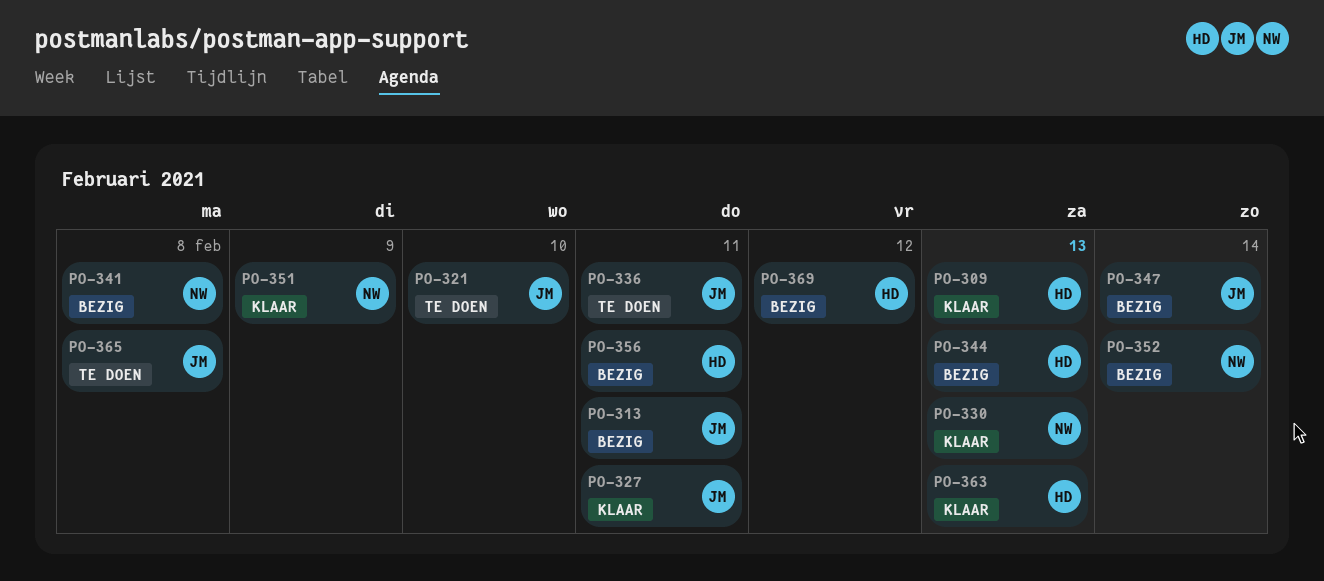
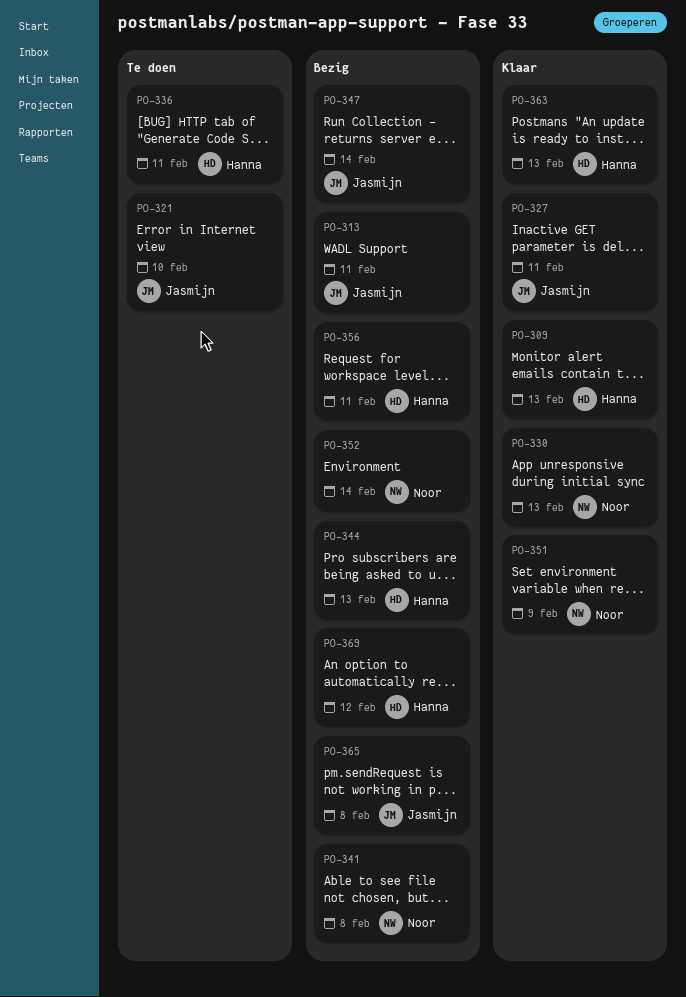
PO-336, owner: Jasmijn -> Hanna
PO-365, status: Te doen -> Bezig

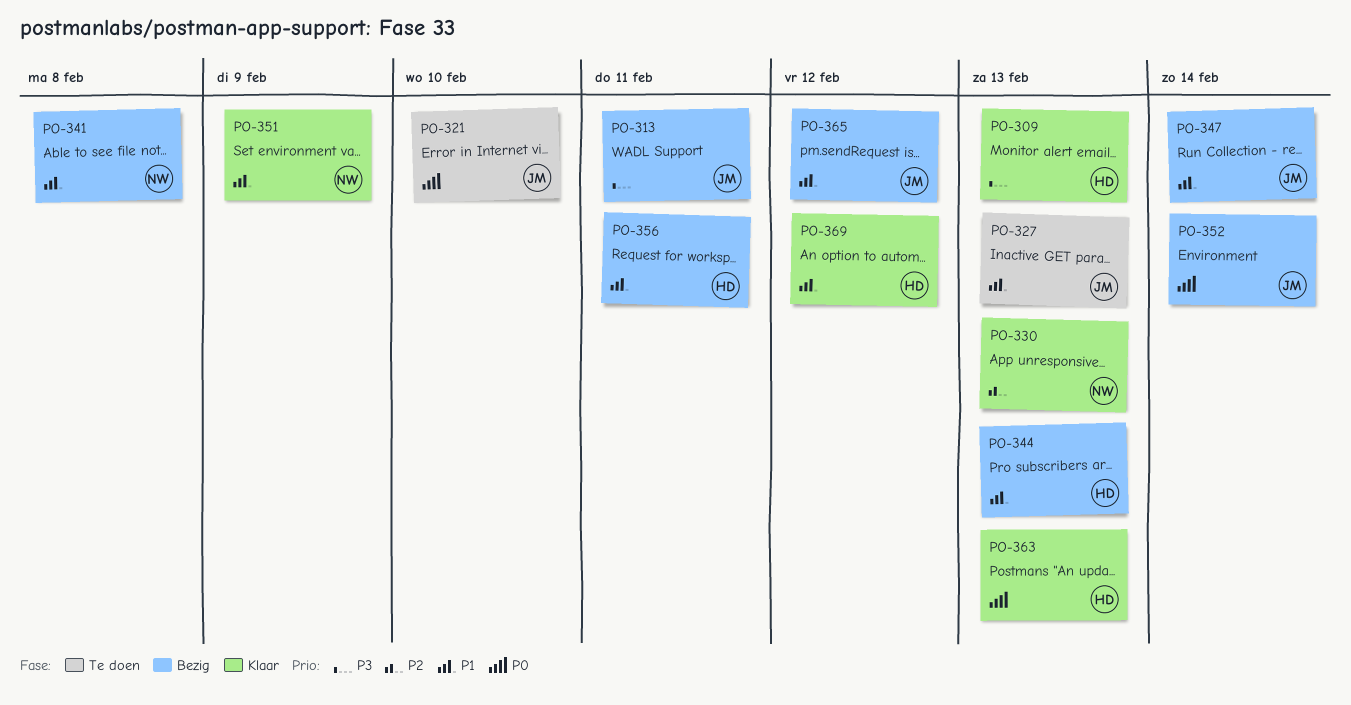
PO-327, status: Klaar -> Te doen
PO-327, due: Feb 11 -> Feb 13
PO-336: present -> none
PO-352, owner: Noor -> Jasmijn
PO-365, due: Feb 8 -> Feb 12
PO-369, status: Bezig -> Klaar

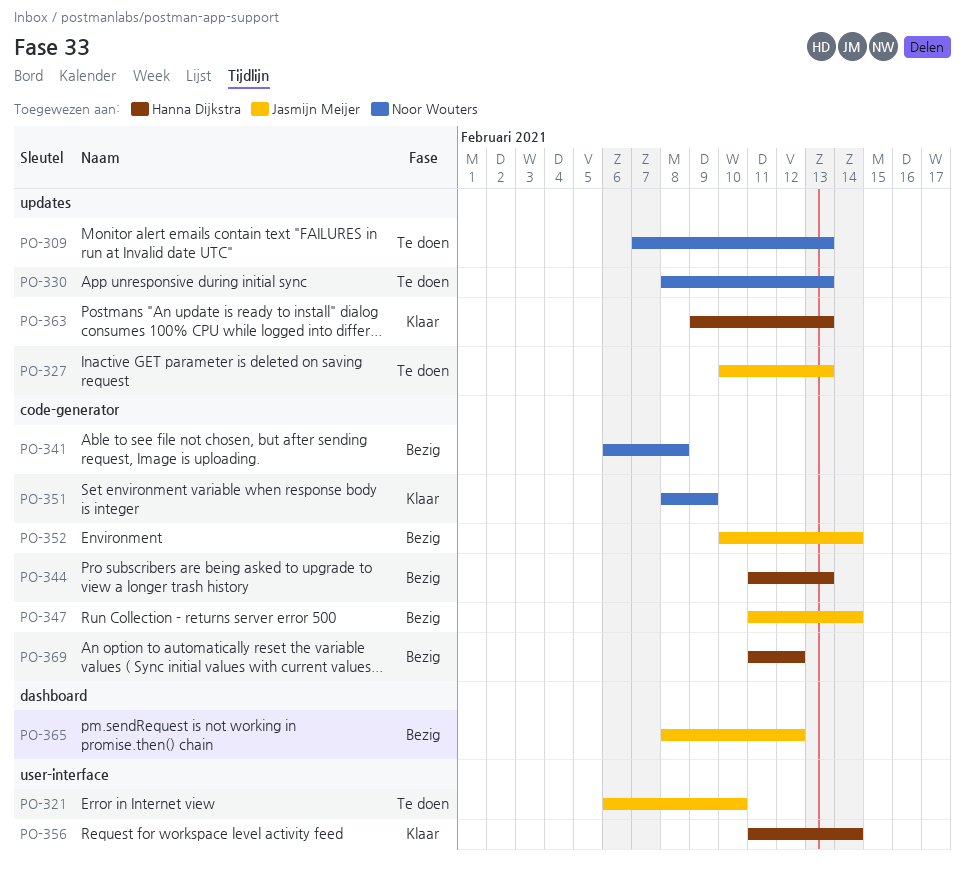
PO-309, status: Klaar -> Te doen
PO-309, owner: Hanna Dijkstra -> Noor Wouters
PO-313: present -> none
PO-330, status: Klaar -> Te doen
PO-356, status: Bezig -> Klaar
PO-356, due: Feb 11 -> Feb 14
PO-369, status: Klaar -> Bezig

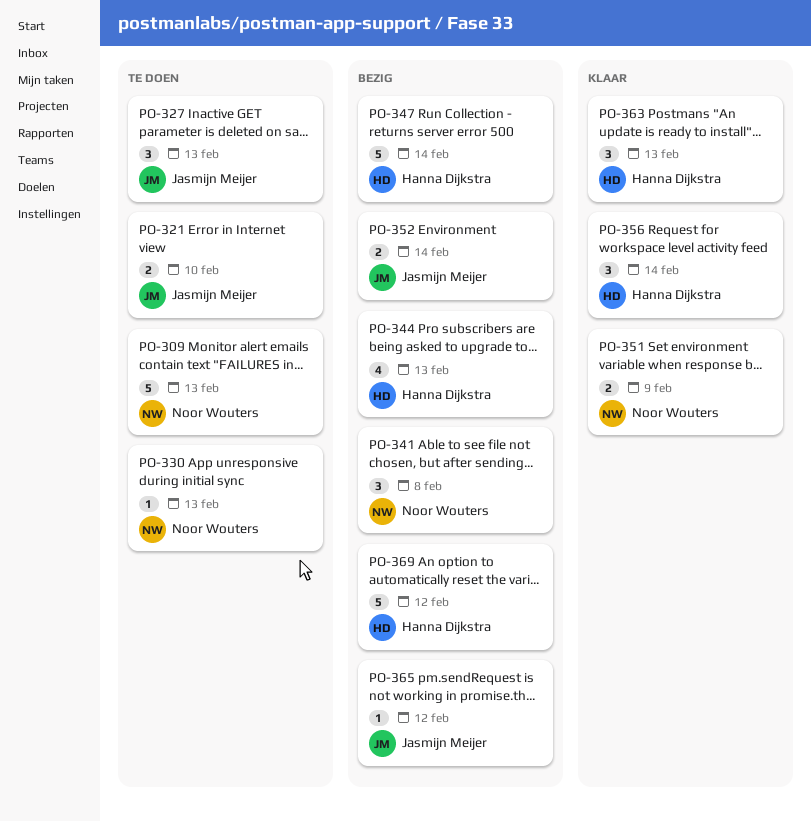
PO-347, owner: Jasmijn Meijer -> Hanna Dijkstra

